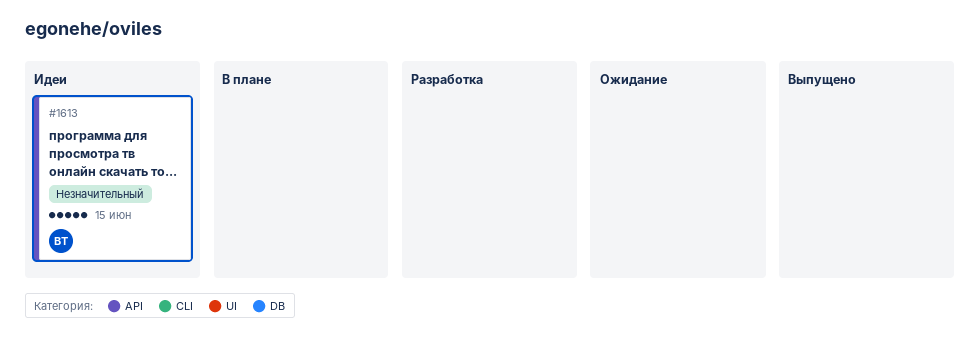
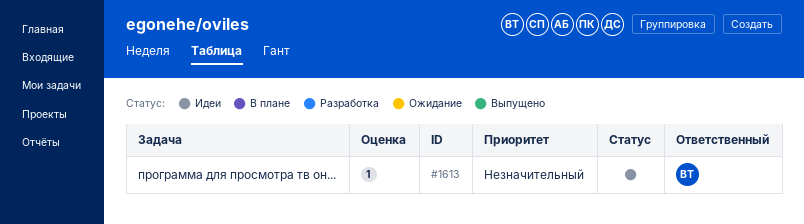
#1613, estimate: 5 -> 1

